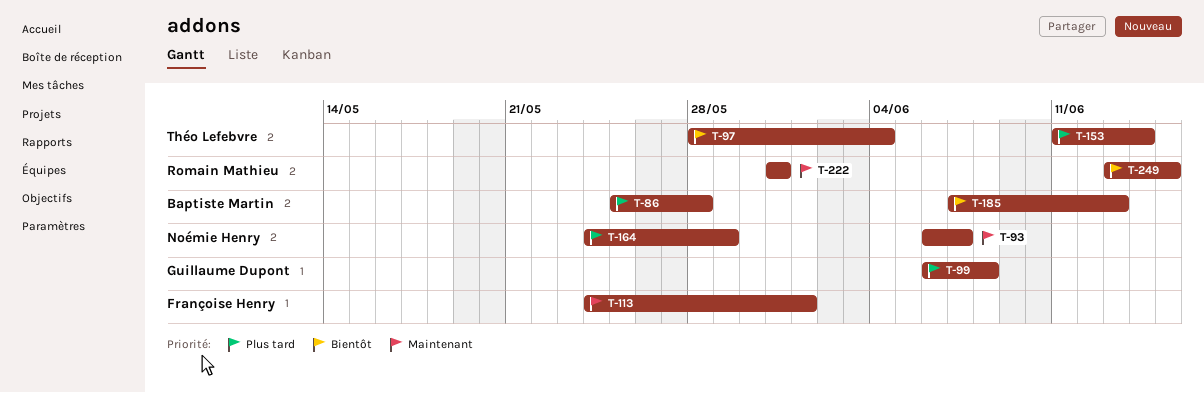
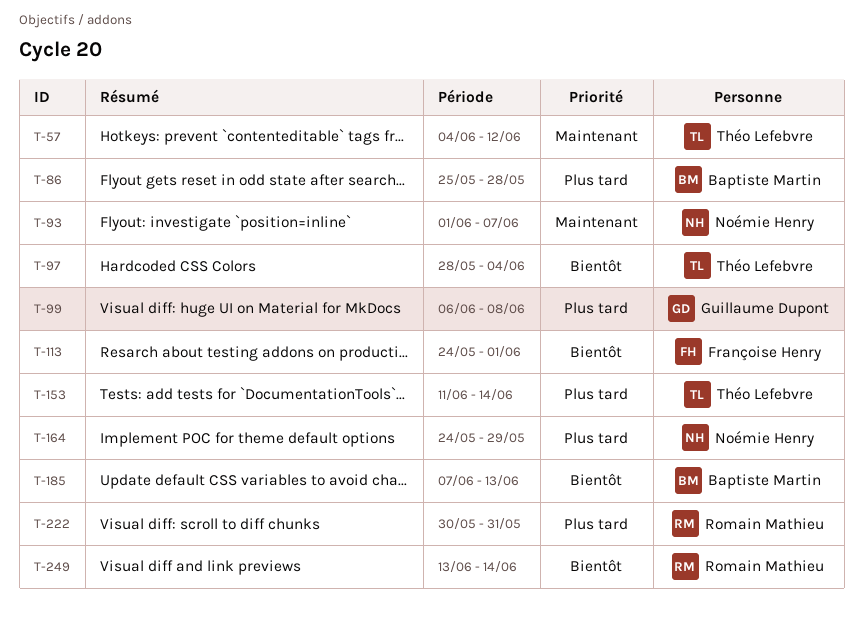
T-57: none -> present
T-93, start: Jun 6 -> Jun 1
T-113, priority: Maintenant -> Bientôt
T-222, priority: Maintenant -> Plus tard
T-222, start: May 31 -> May 30
T-249, due: Jun 15 -> Jun 14

